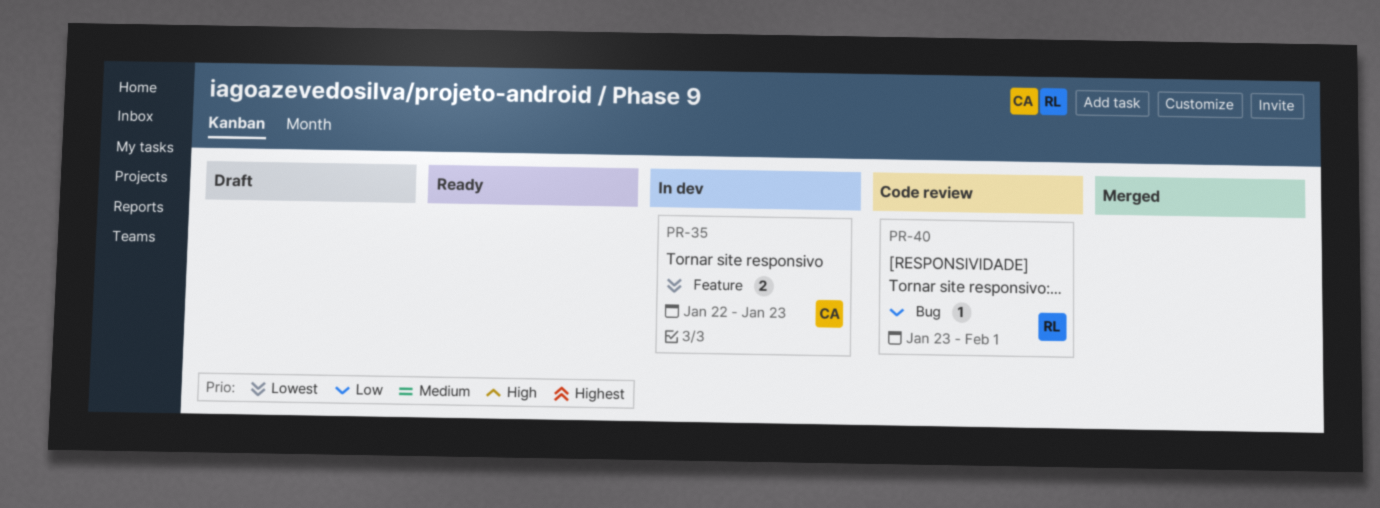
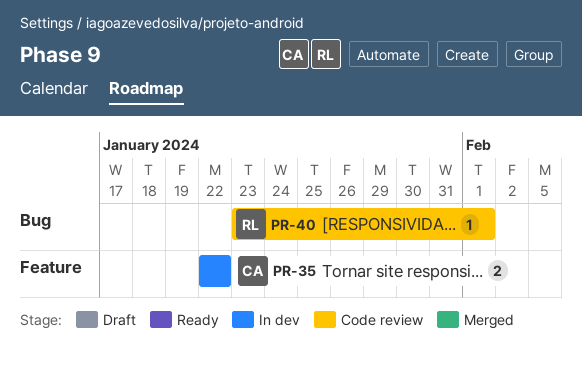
PR-35, due: Jan 23 -> Jan 22

